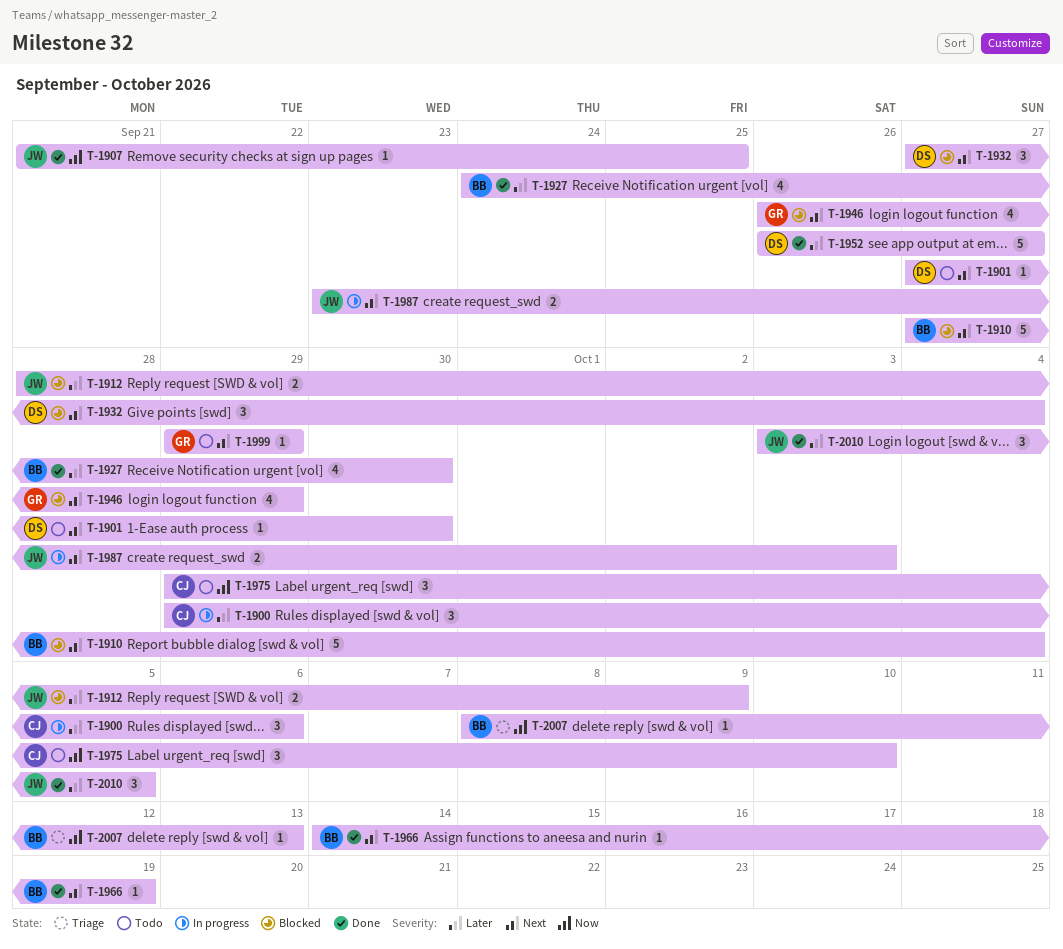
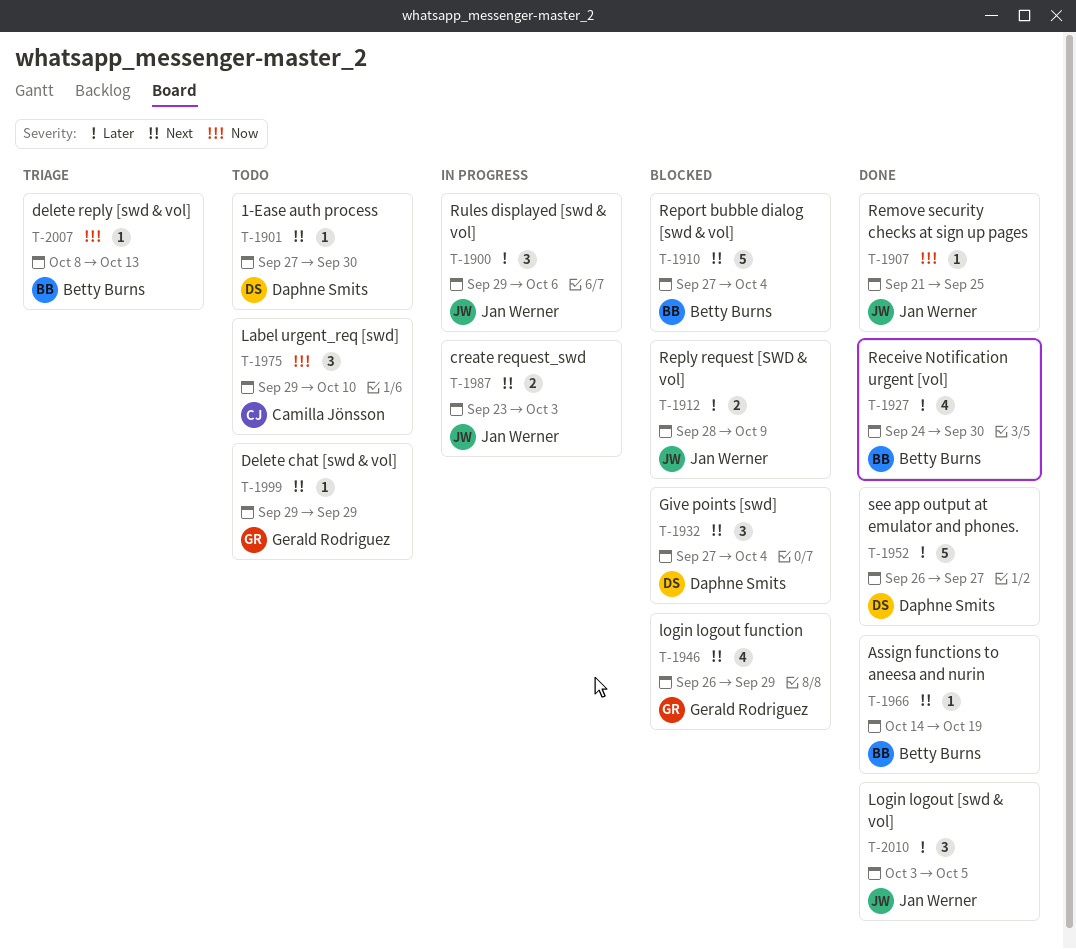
T-1900, owner: Camilla Jönsson -> Jan Werner

